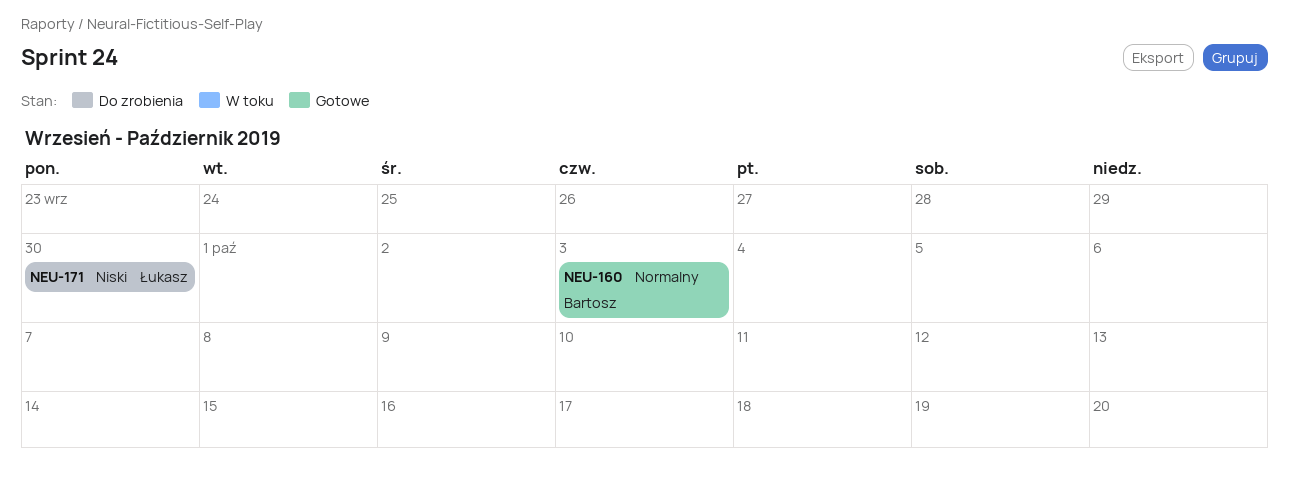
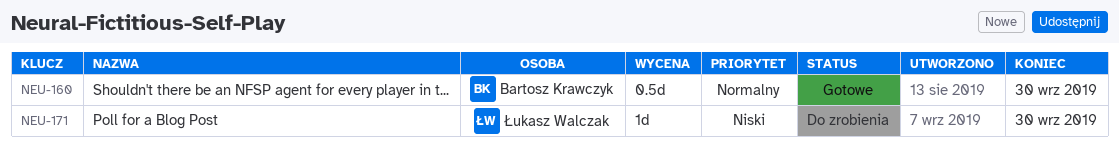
NEU-160, due: Oct 3 -> Sep 30

